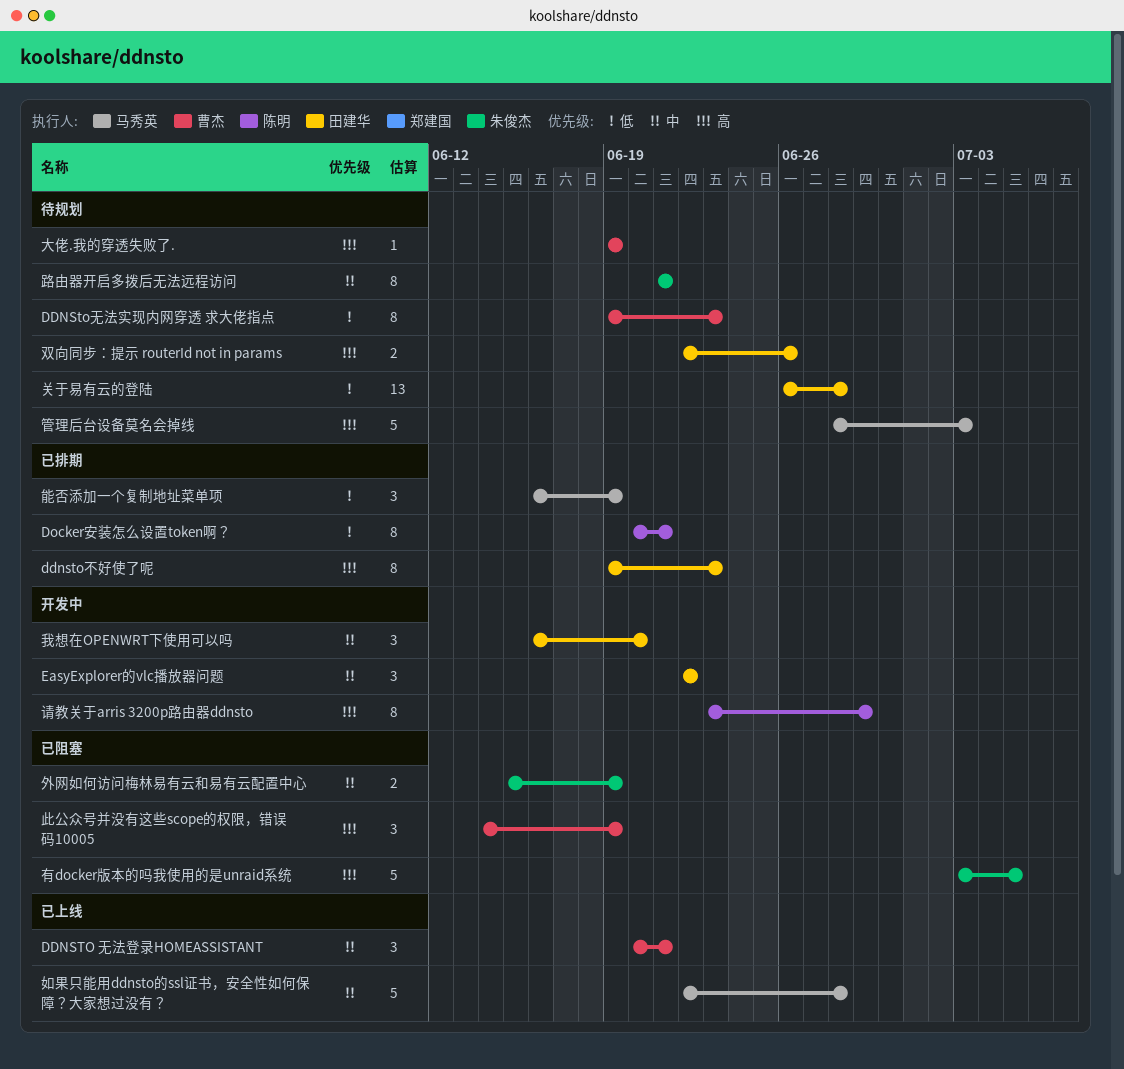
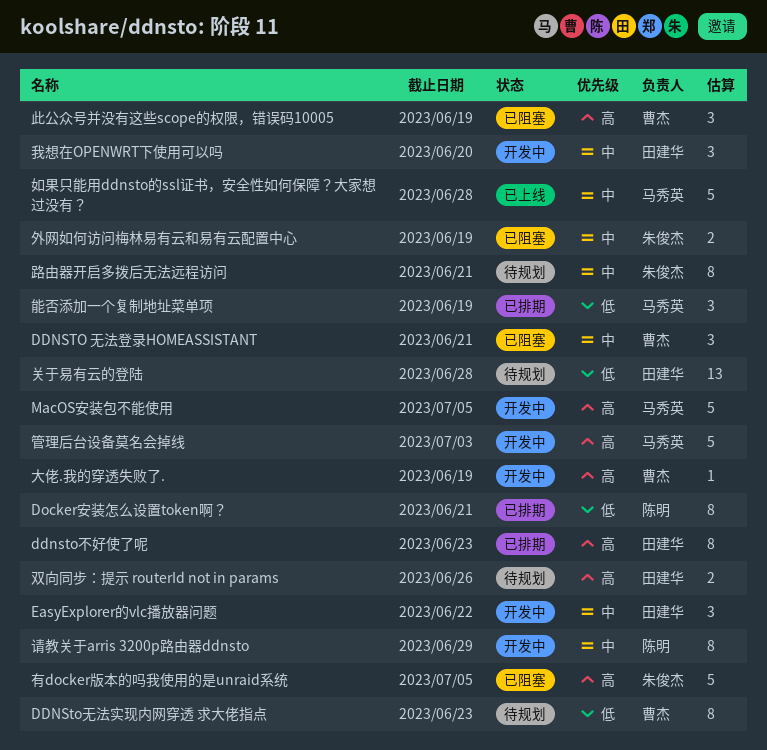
DDNSTO 无法登录HOMEASSISTANT, status: 已上线 -> 已阻塞
MacOS安装包不能使用: none -> present
大佬.我的穿透失败了., status: 待规划 -> 开发中
管理后台设备莫名会掉线, status: 待规划 -> 开发中
请教关于arris 3200p路由器ddnsto, priority: 高 -> 中

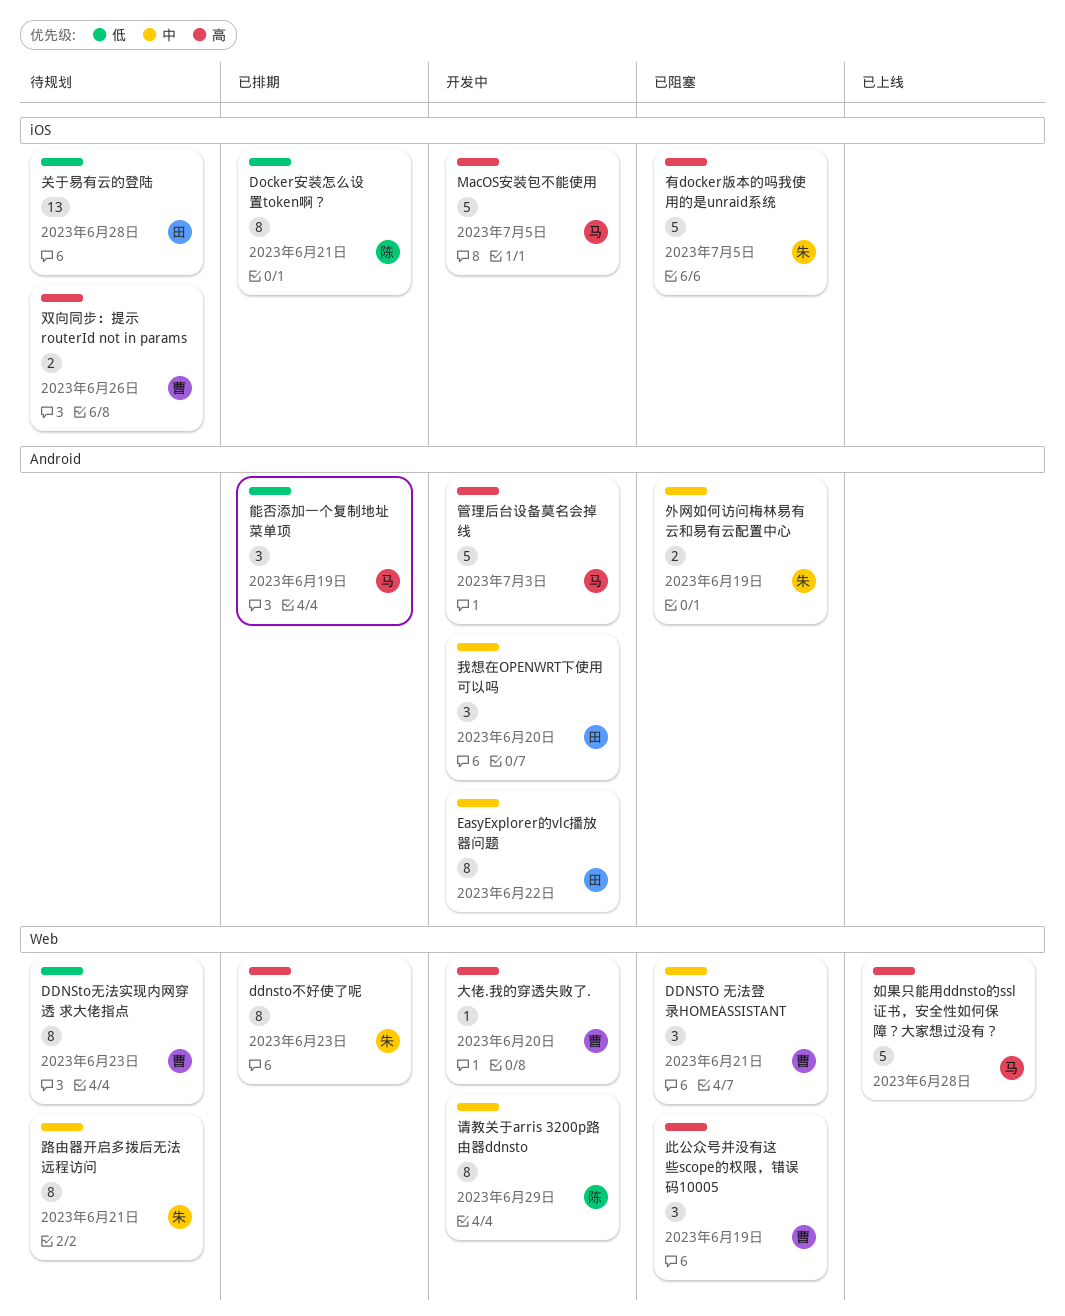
ddnsto不好使了呢, owner: 田建华 -> 朱俊杰
EasyExplorer的vlc播放器问题, estimate: 3 -> 8
双向同步：提示 routerId not in params, owner: 田建华 -> 曹杰
大佬.我的穿透失败了., due: Jun 19 -> Jun 20
如果只能用ddnsto的ssl证书，安全性如何保障？大家想过没有？, priority: 中 -> 高

